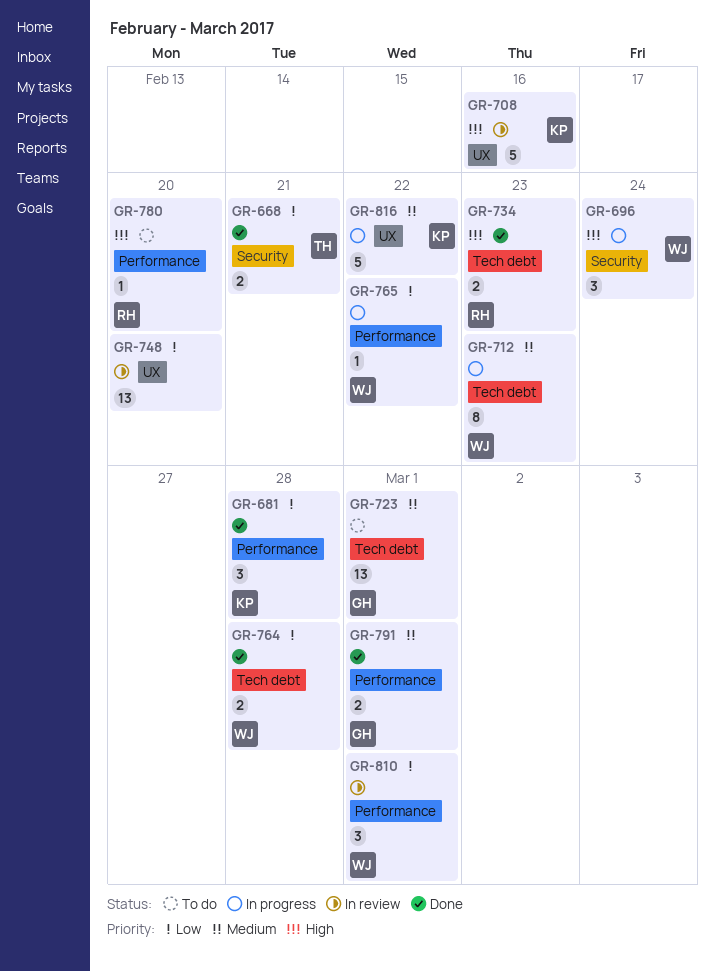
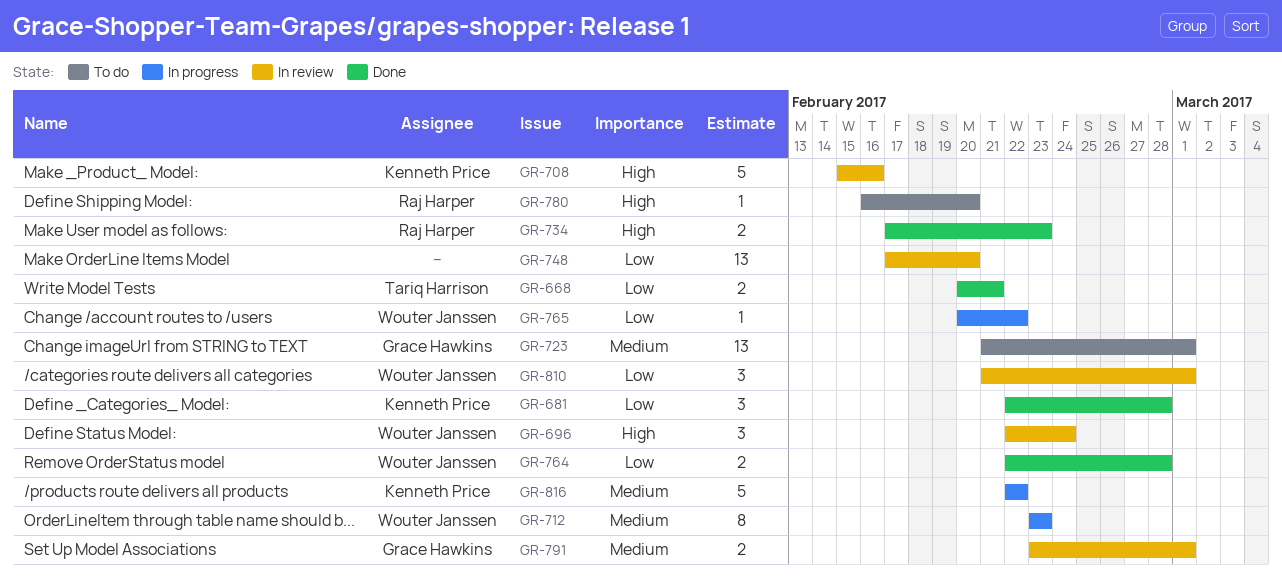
GR-696, status: In progress -> In review
GR-791, status: Done -> In review

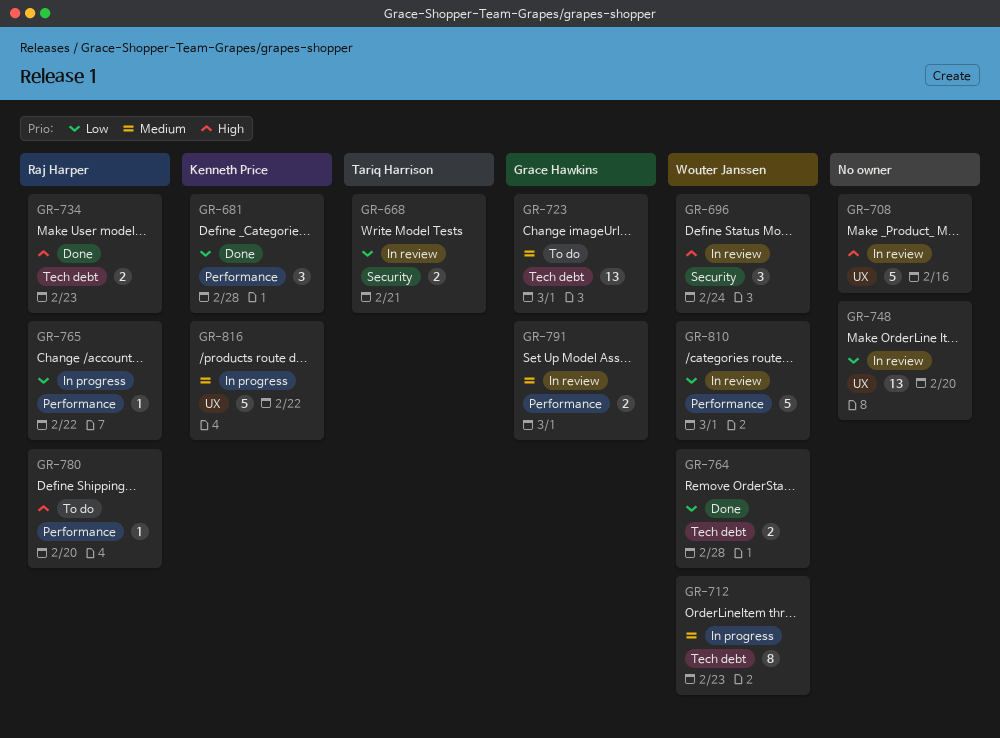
GR-668, status: Done -> In review
GR-708, owner: Kenneth Price -> none
GR-765, owner: Wouter Janssen -> Raj Harper
GR-810, estimate: 3 -> 5

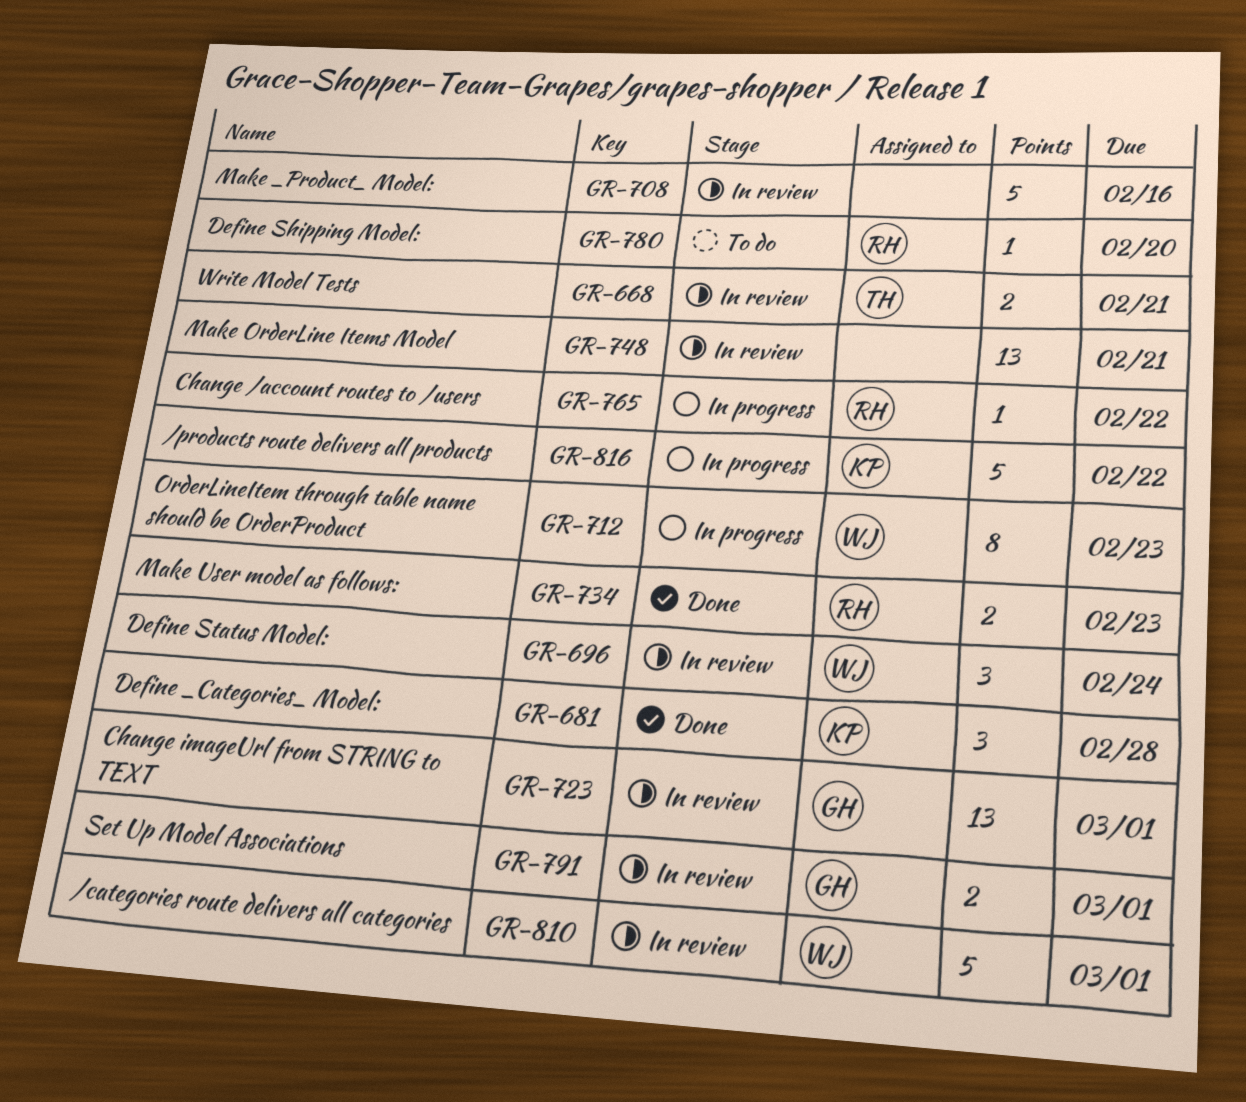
GR-723, status: To do -> In review
GR-748, due: Feb 20 -> Feb 21
GR-764: present -> none

